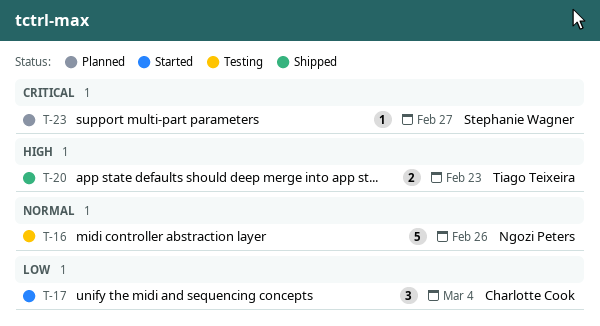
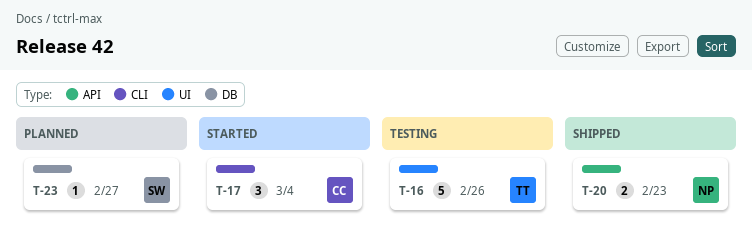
T-16, owner: Ngozi Peters -> Tiago Teixeira
T-20, owner: Tiago Teixeira -> Ngozi Peters

